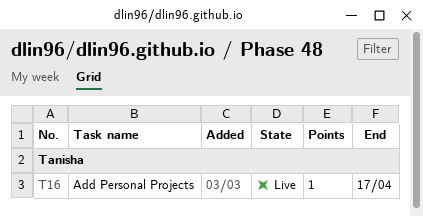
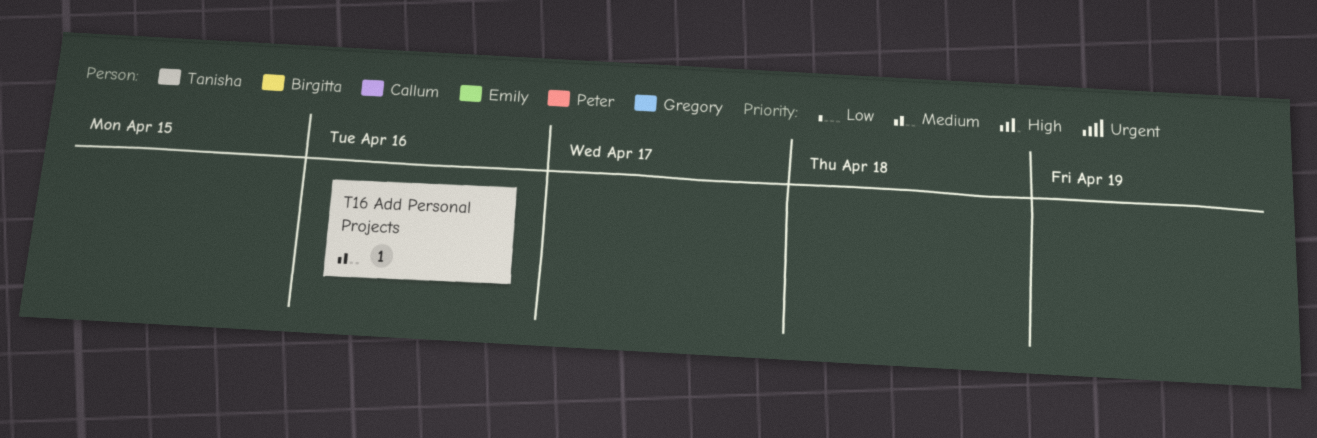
T16, due: Apr 17 -> Apr 16

